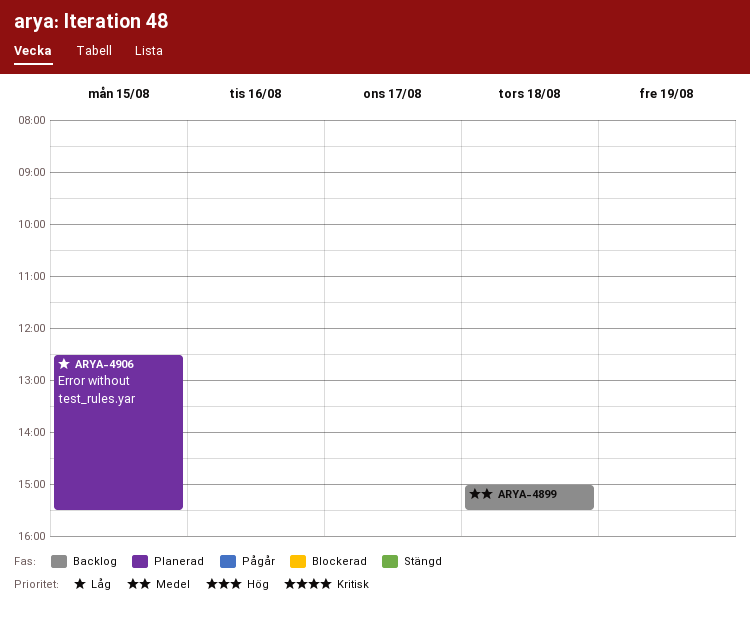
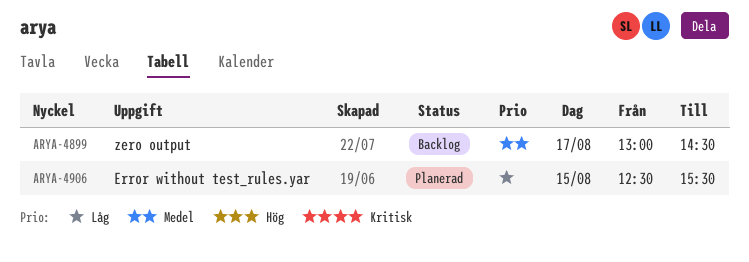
ARYA-4899, day: Aug 18 -> Aug 17
ARYA-4899, begins: 15:00 -> 13:00
ARYA-4899, ends: 15:30 -> 14:30

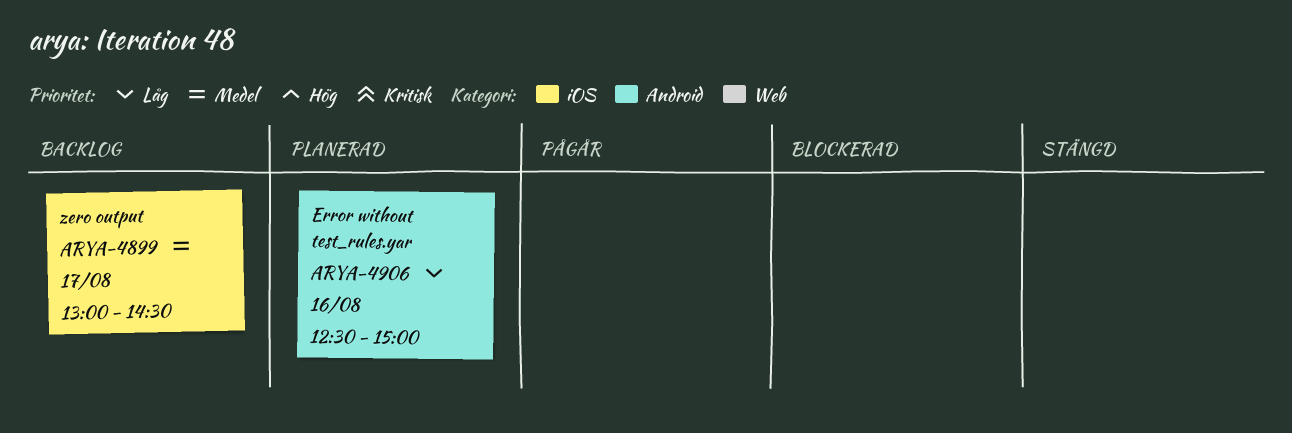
ARYA-4906, day: Aug 15 -> Aug 16
ARYA-4906, ends: 15:30 -> 15:00

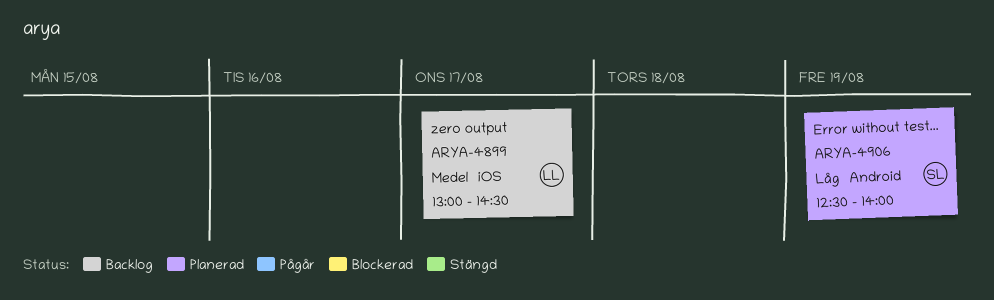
ARYA-4906, day: Aug 16 -> Aug 19
ARYA-4906, ends: 15:00 -> 14:00

